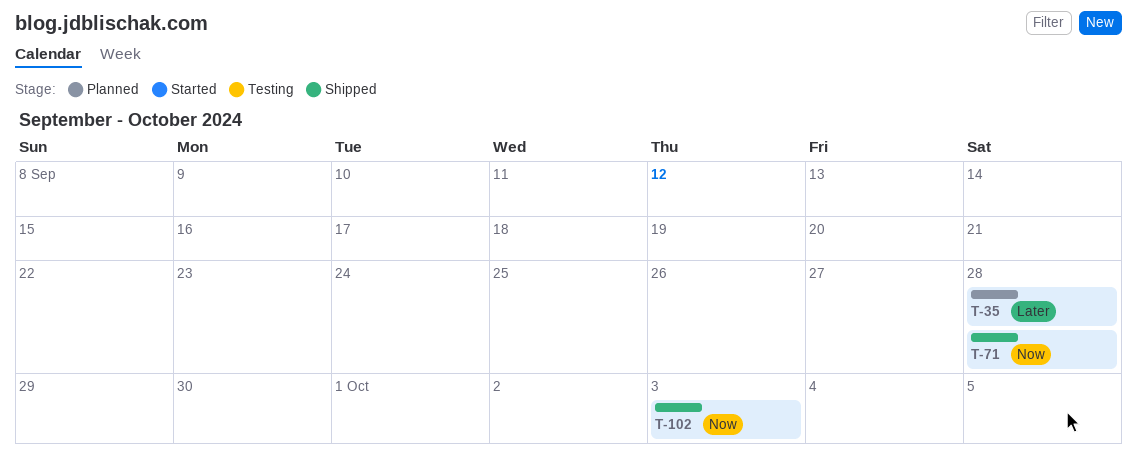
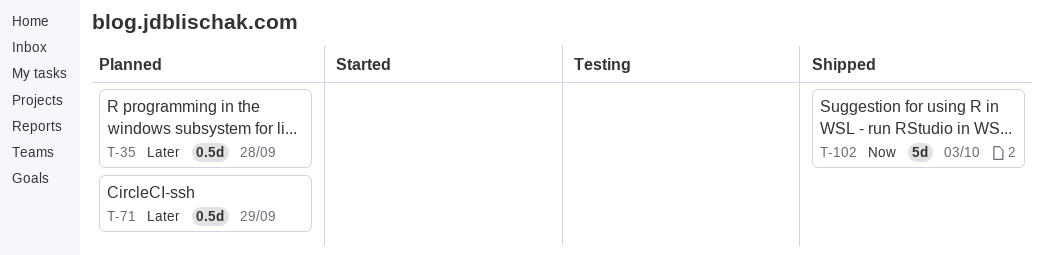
T-71, status: Shipped -> Planned
T-71, priority: Now -> Later
T-71, due: Sep 28 -> Sep 29

